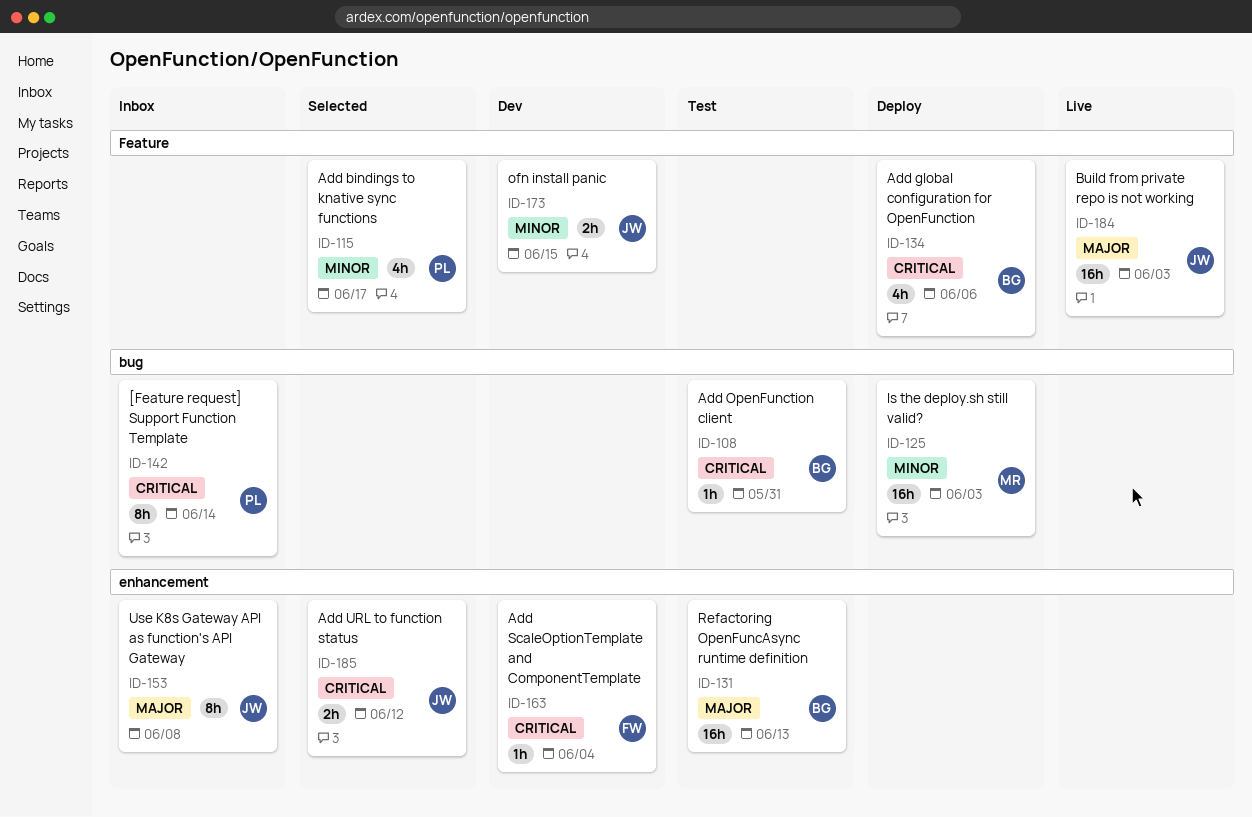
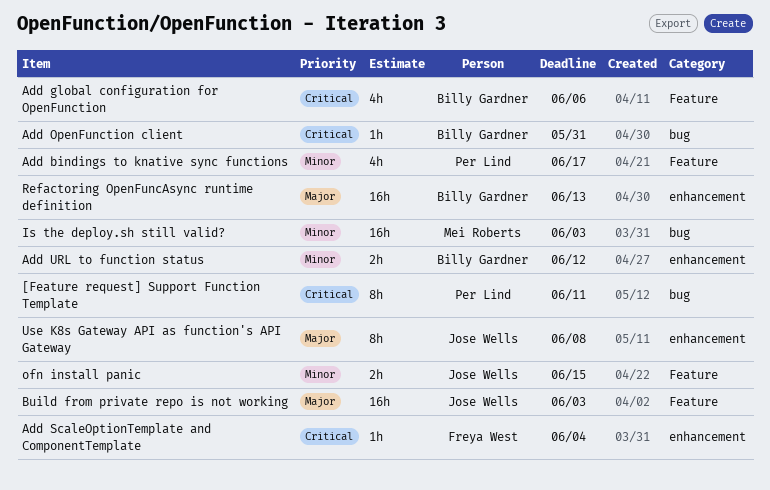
[Feature request] Support Function Template, due: Jun 14 -> Jun 11
Add URL to function status, owner: Jose Wells -> Billy Gardner
Add URL to function status, priority: Critical -> Minor

